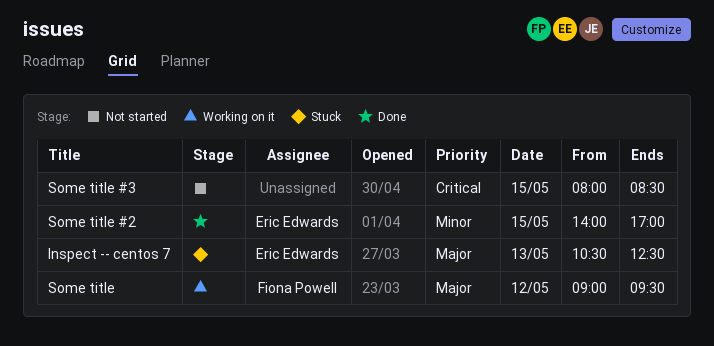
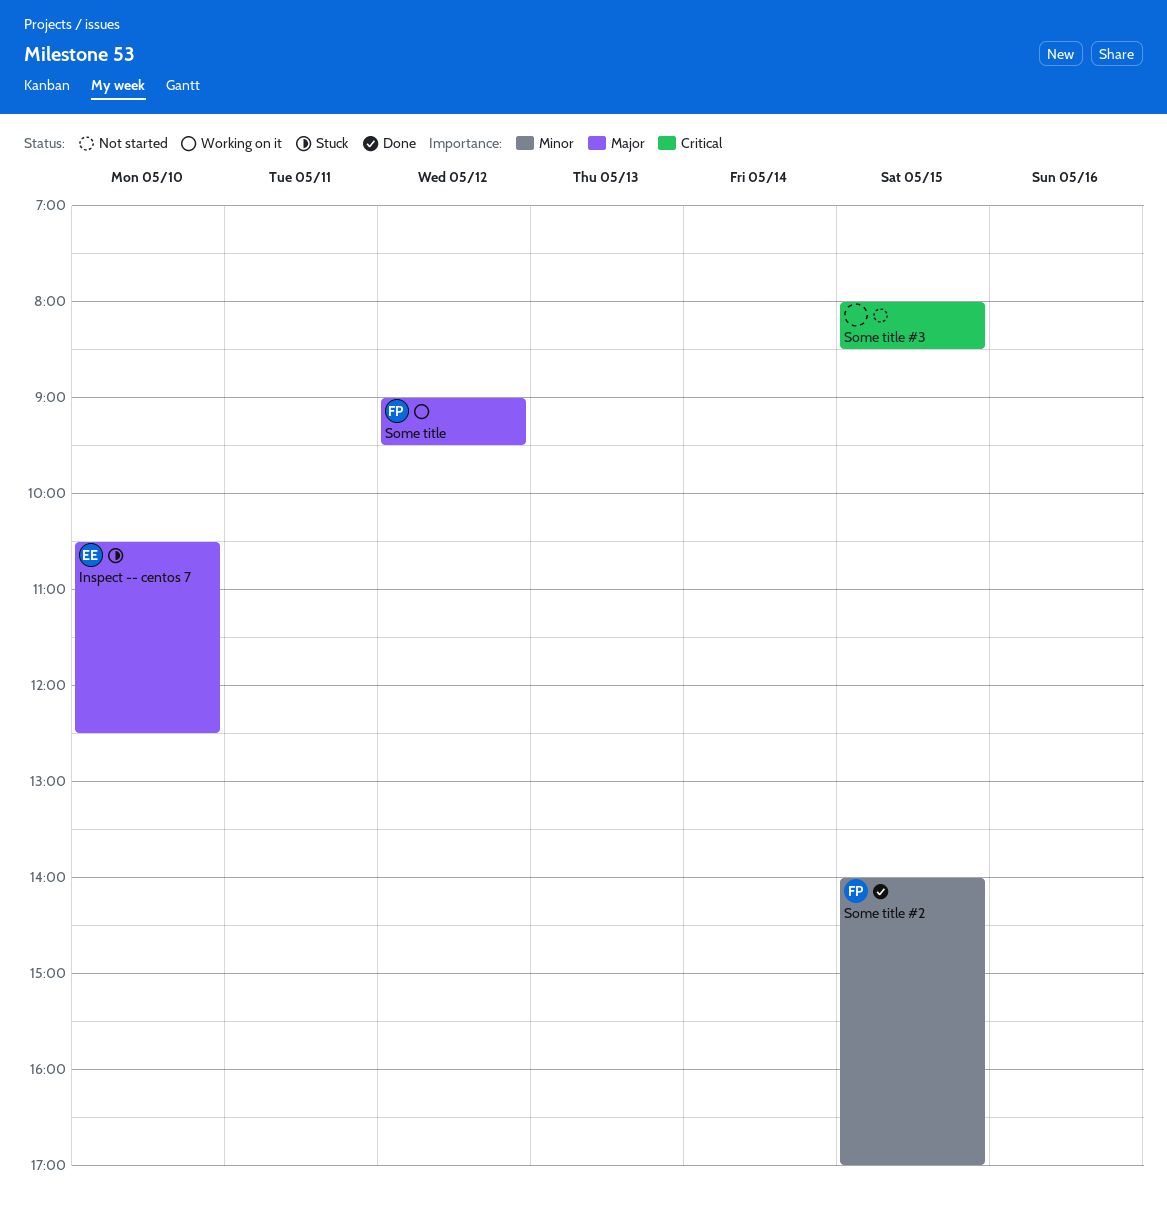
Inspect -- centos 7, day: May 13 -> May 10
Some title #2, owner: Eric Edwards -> Fiona Powell

